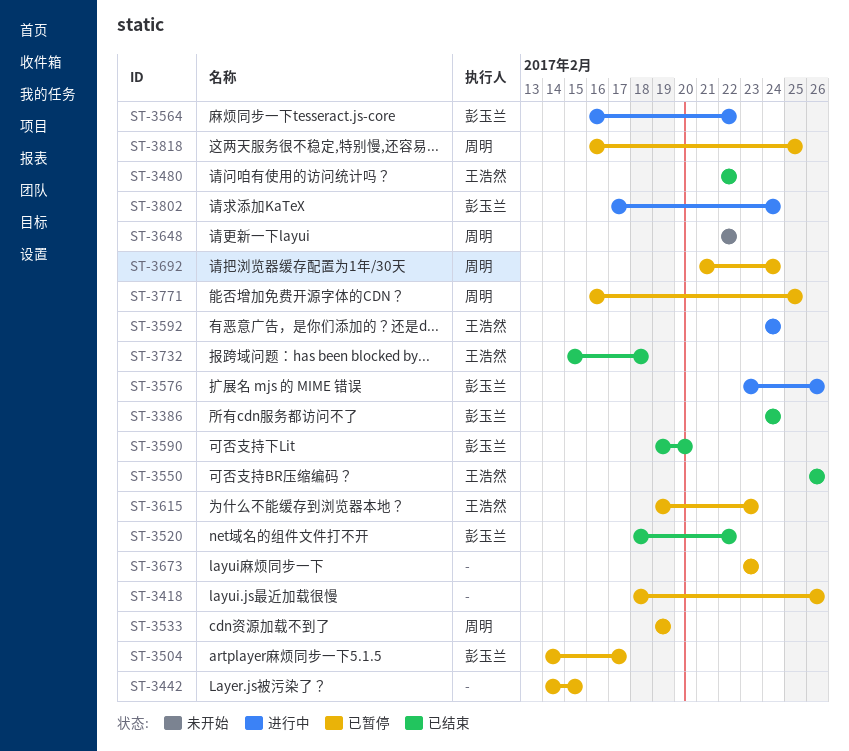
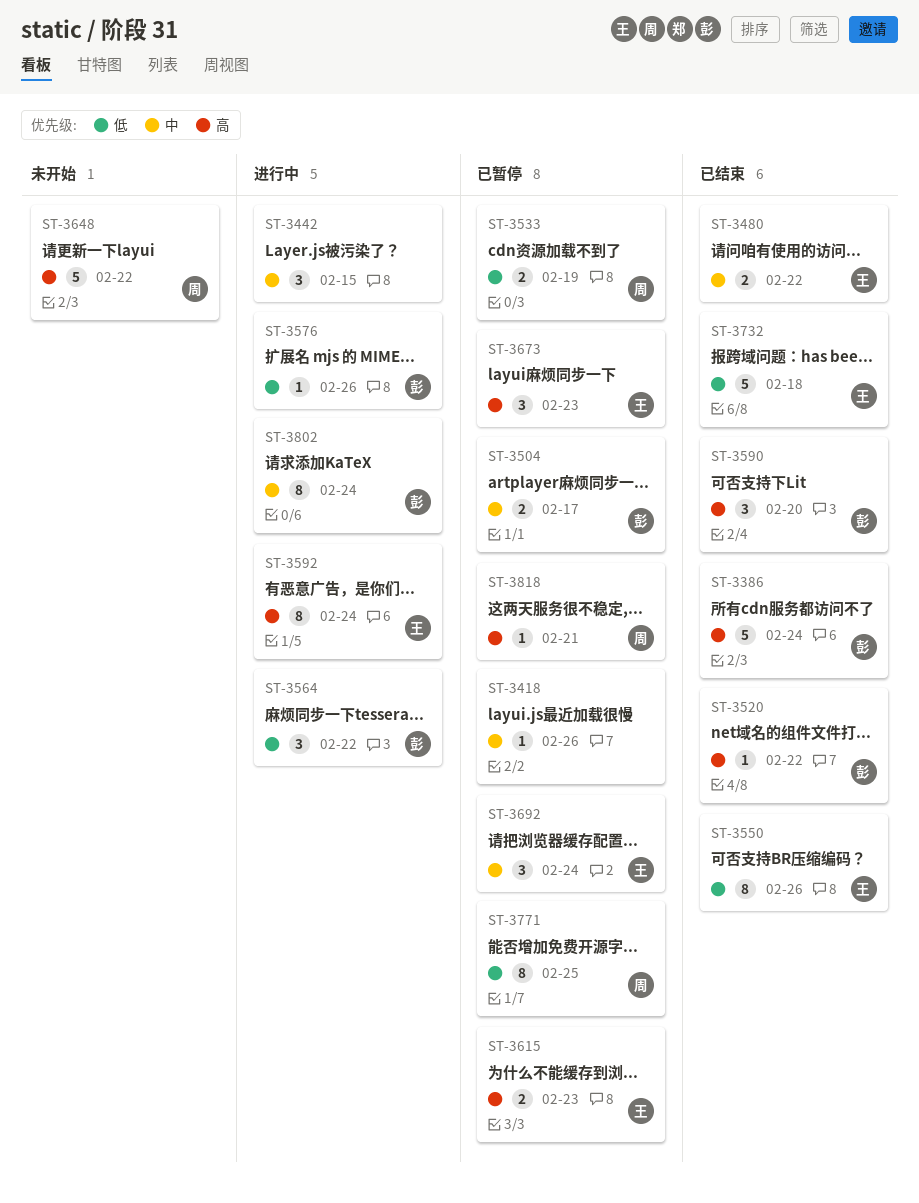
ST-3442, status: 已暂停 -> 进行中
ST-3673, owner: none -> 王浩然
ST-3692, owner: 周明 -> 王浩然
ST-3818, due: Feb 25 -> Feb 21

